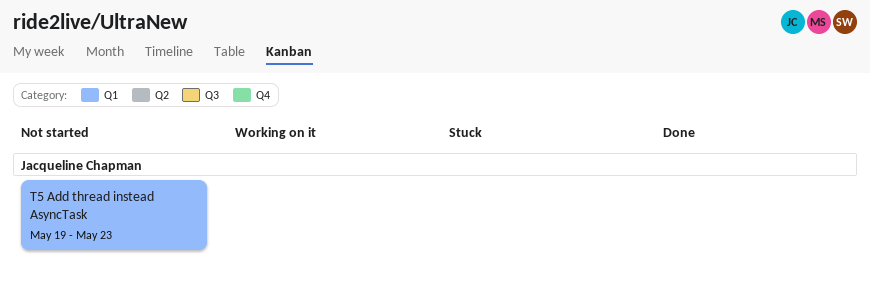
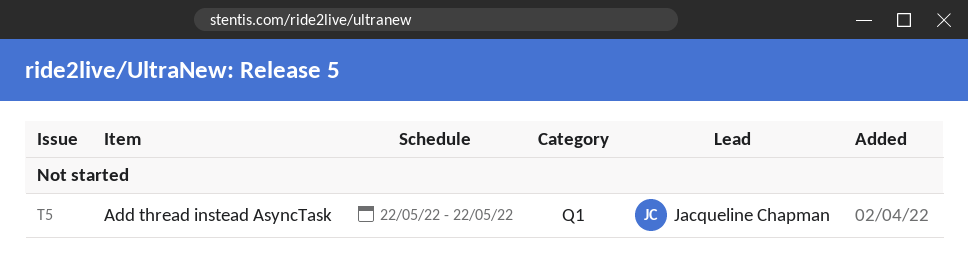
T5, start: May 19 -> May 22
T5, due: May 23 -> May 22

